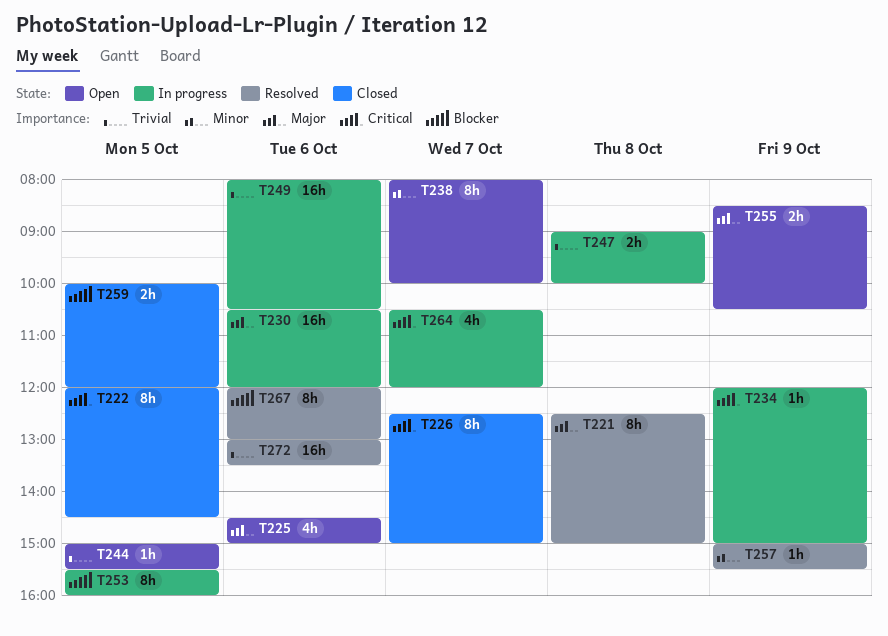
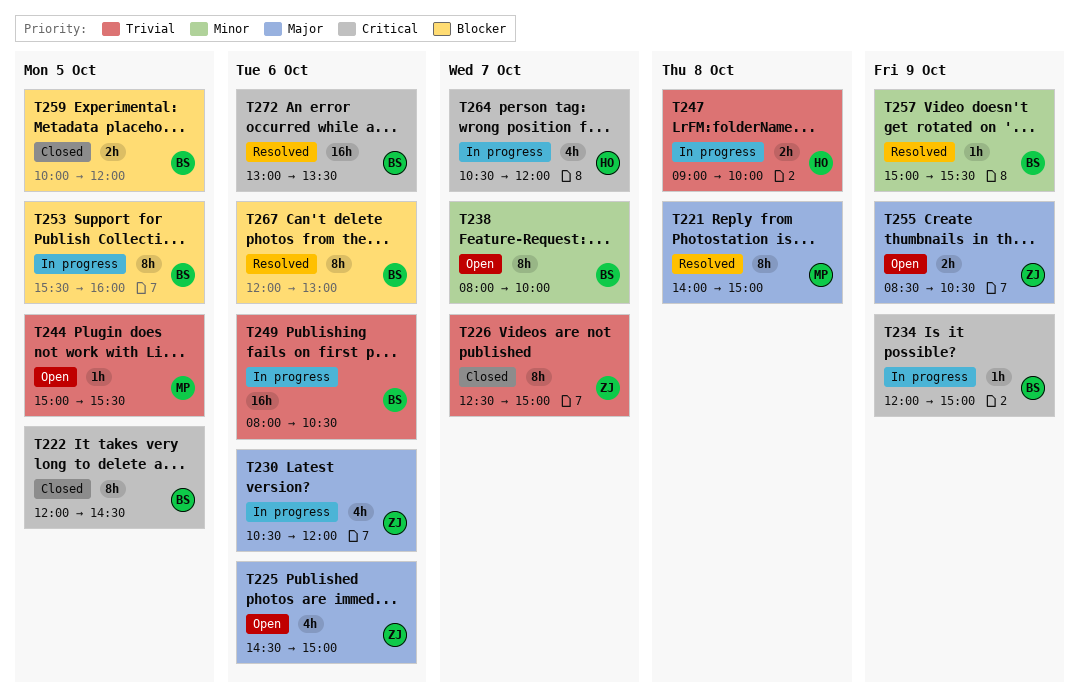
T221, begins: 12:30 -> 14:00
T226, priority: Critical -> Trivial
T230, estimate: 16h -> 4h
T272, priority: Trivial -> Critical

